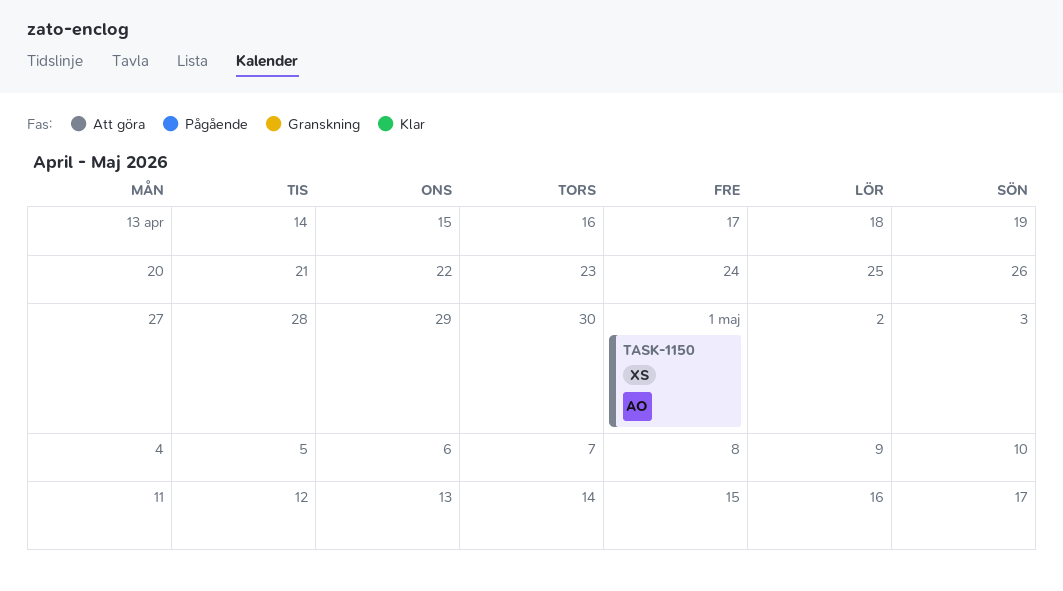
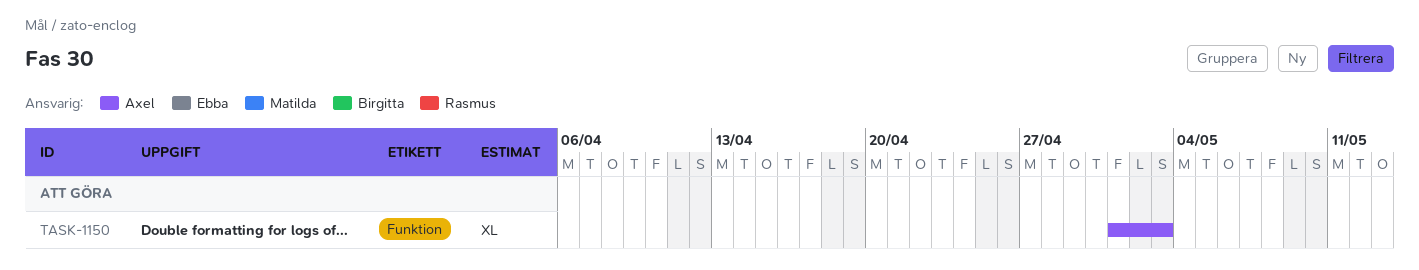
TASK-1150, estimate: XS -> XL
TASK-1150, due: May 1 -> May 3

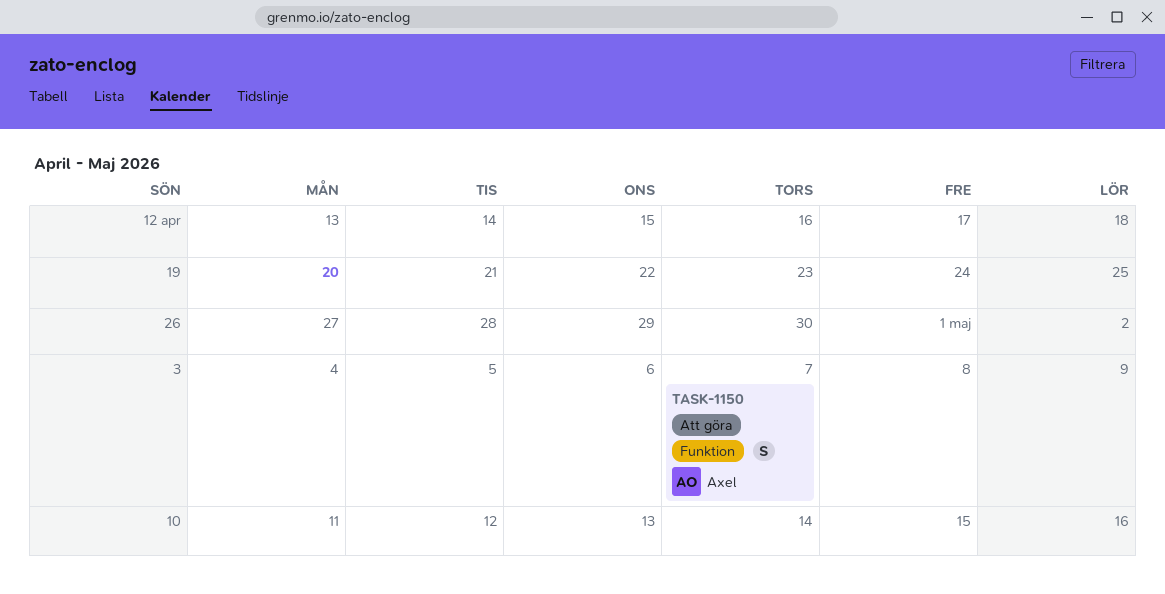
TASK-1150, estimate: XL -> S
TASK-1150, due: May 3 -> May 7

